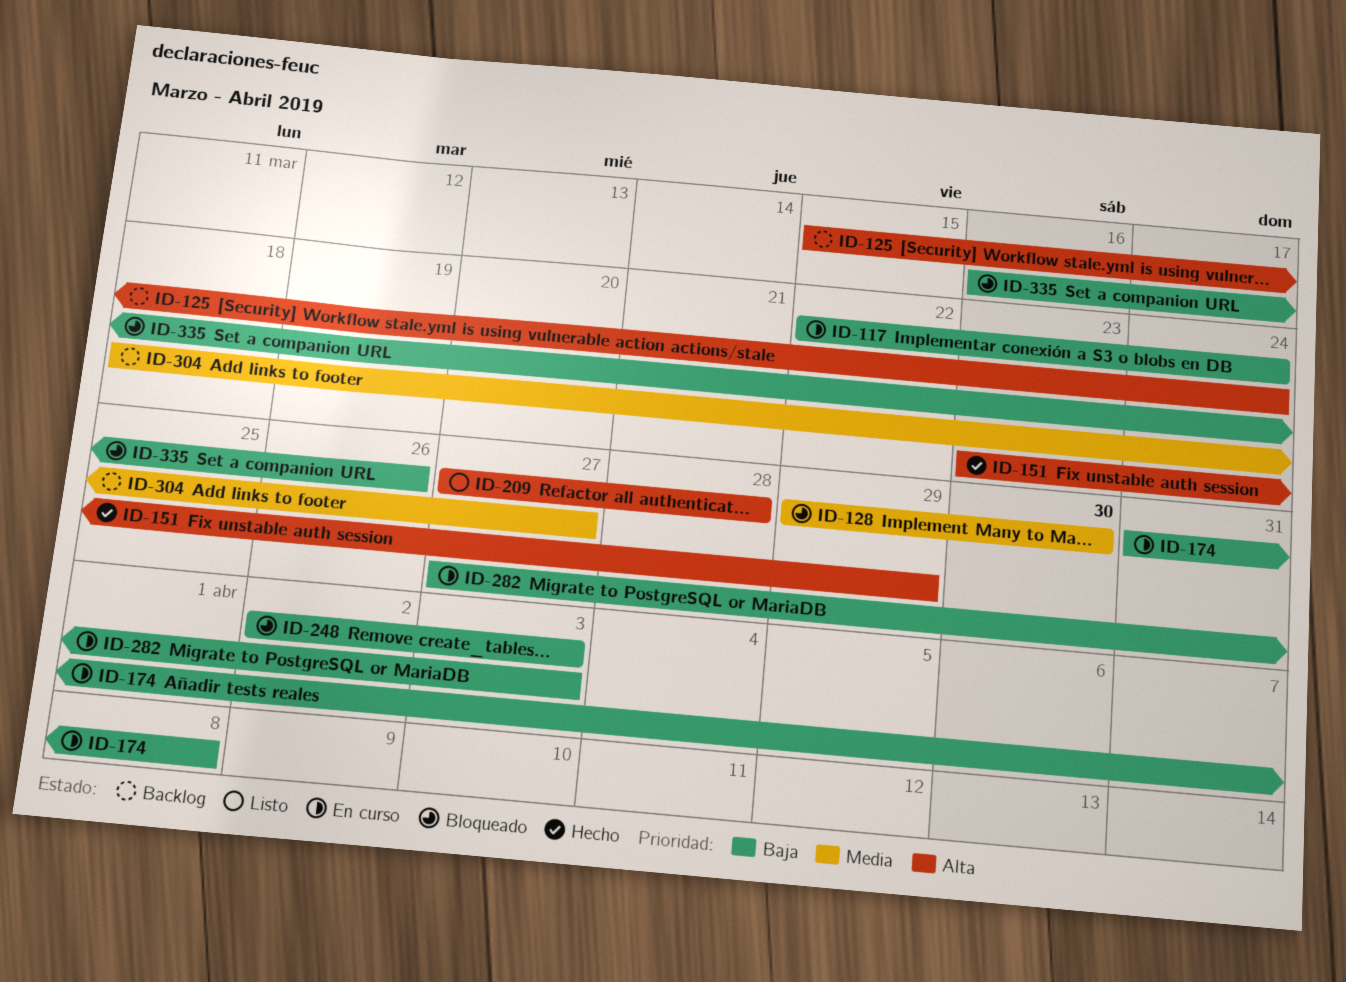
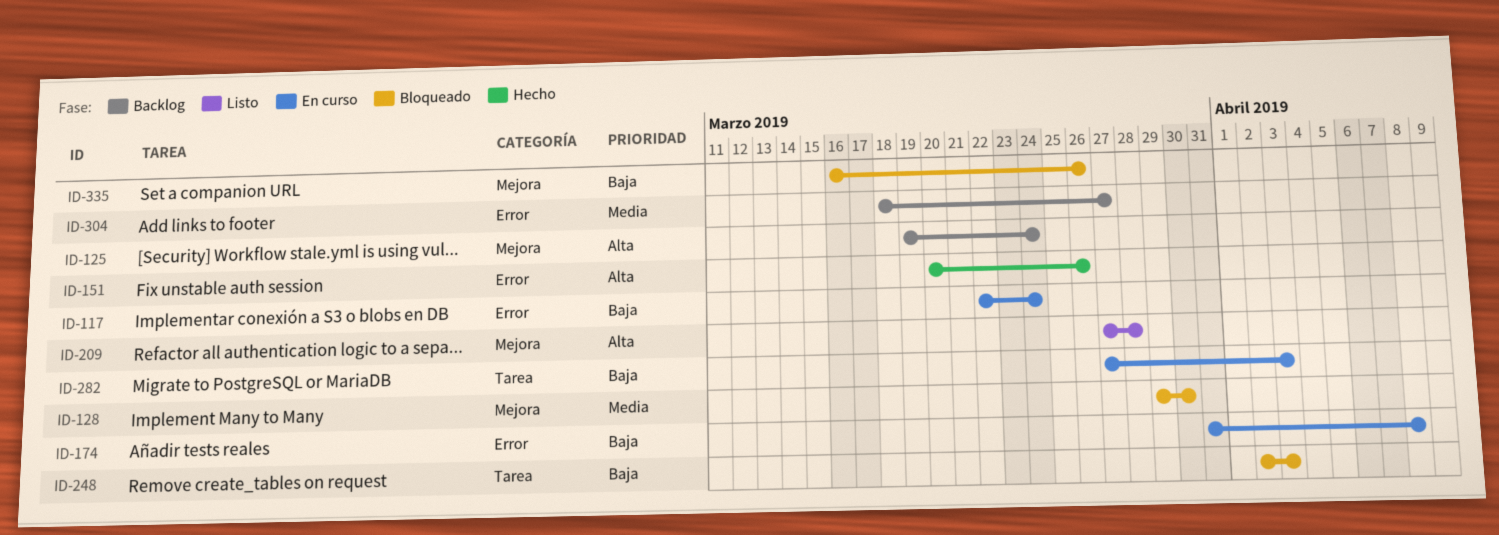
ID-125, start: Mar 15 -> Mar 19
ID-151, start: Mar 23 -> Mar 20
ID-151, due: Mar 29 -> Mar 26

